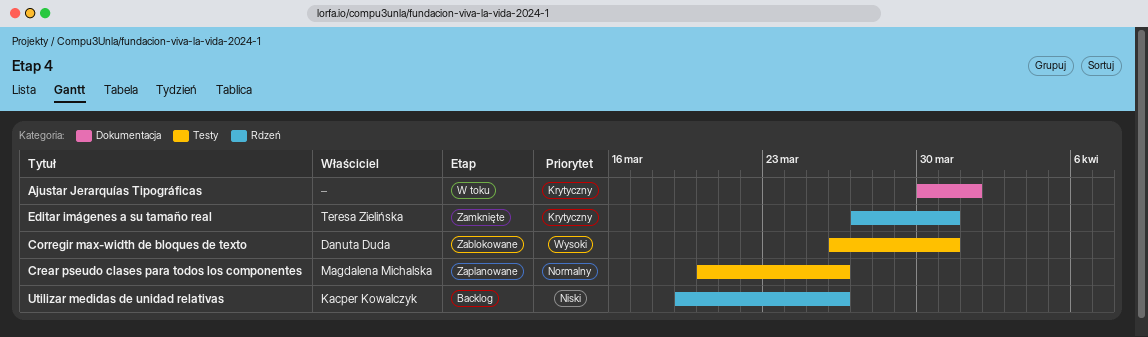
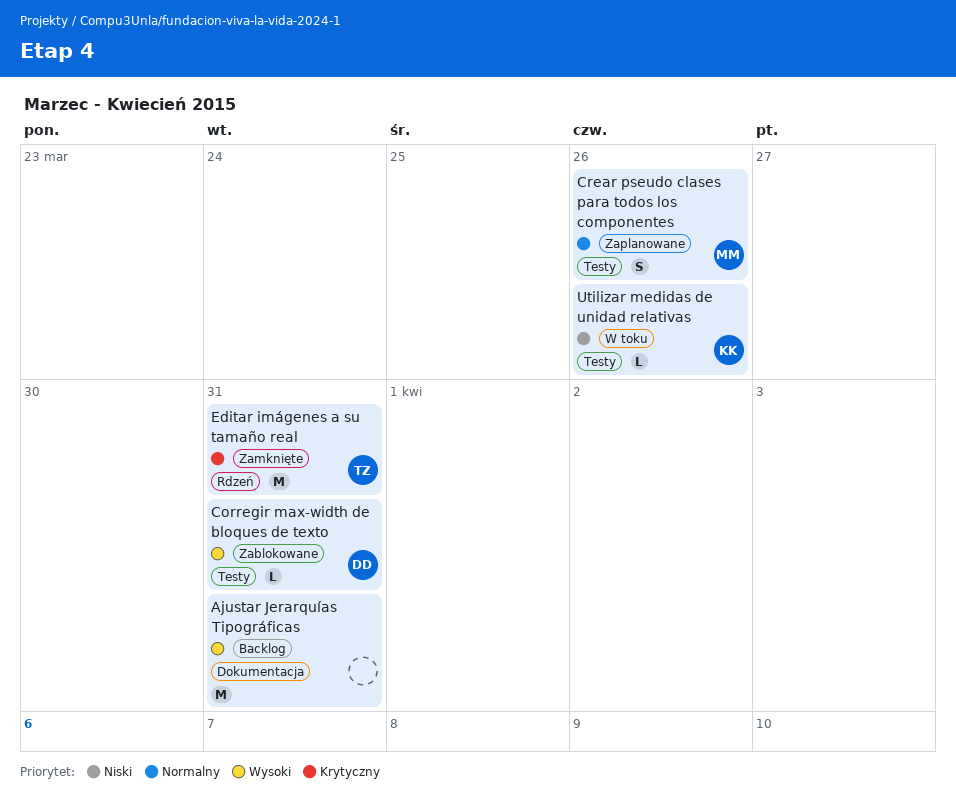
Ajustar Jerarquías Tipográficas, status: W toku -> Backlog
Ajustar Jerarquías Tipográficas, priority: Krytyczny -> Wysoki
Ajustar Jerarquías Tipográficas, due: Apr 1 -> Mar 31
Utilizar medidas de unidad relativas, status: Backlog -> W toku
Utilizar medidas de unidad relativas, label: Rdzeń -> Testy

